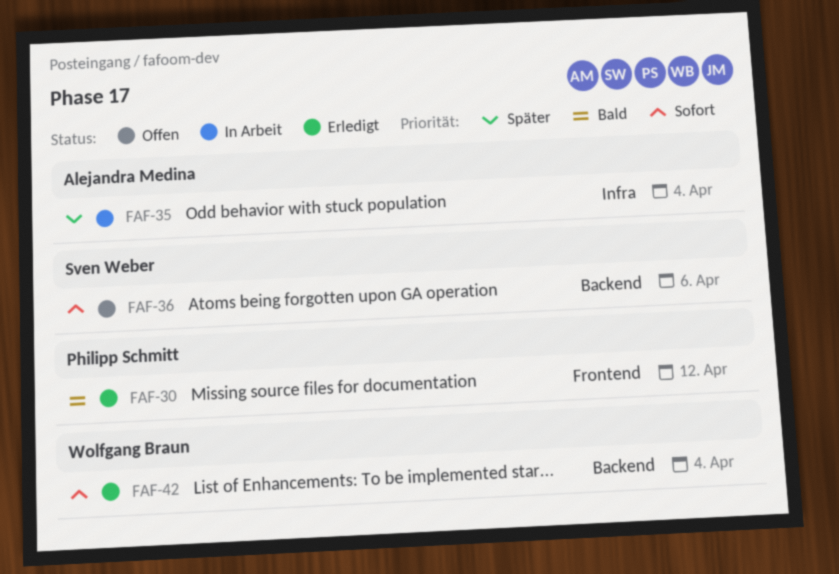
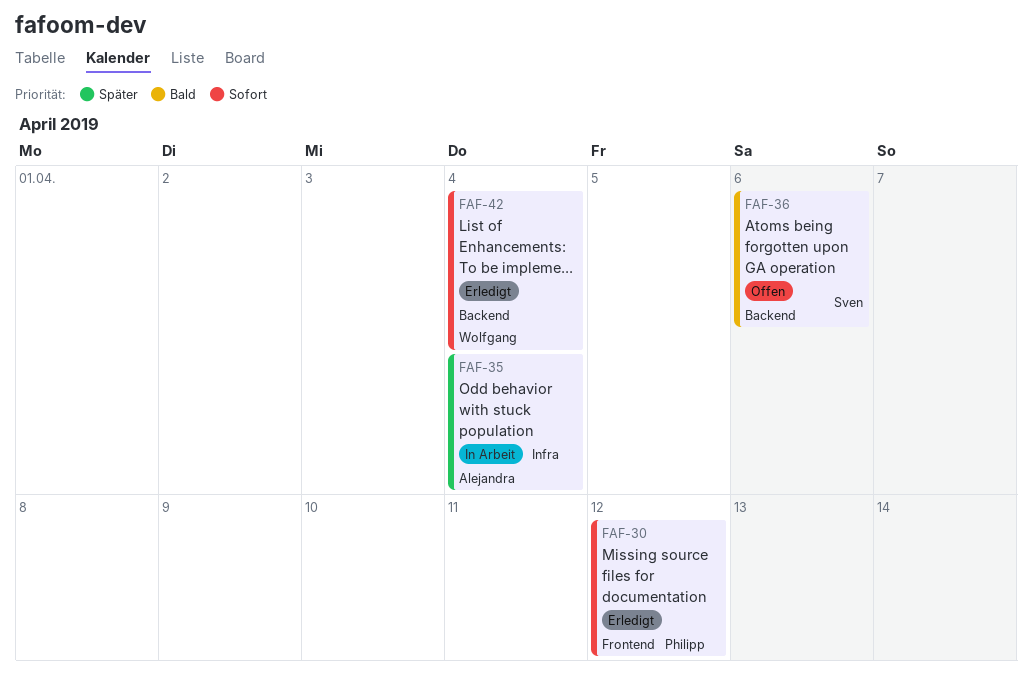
FAF-30, priority: Bald -> Sofort
FAF-36, priority: Sofort -> Bald

